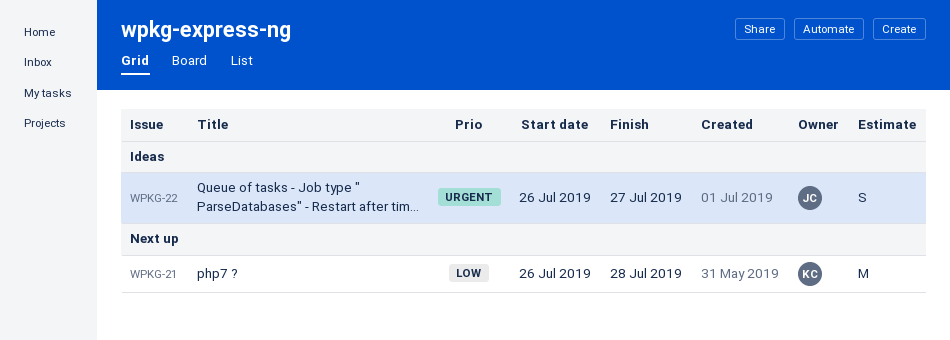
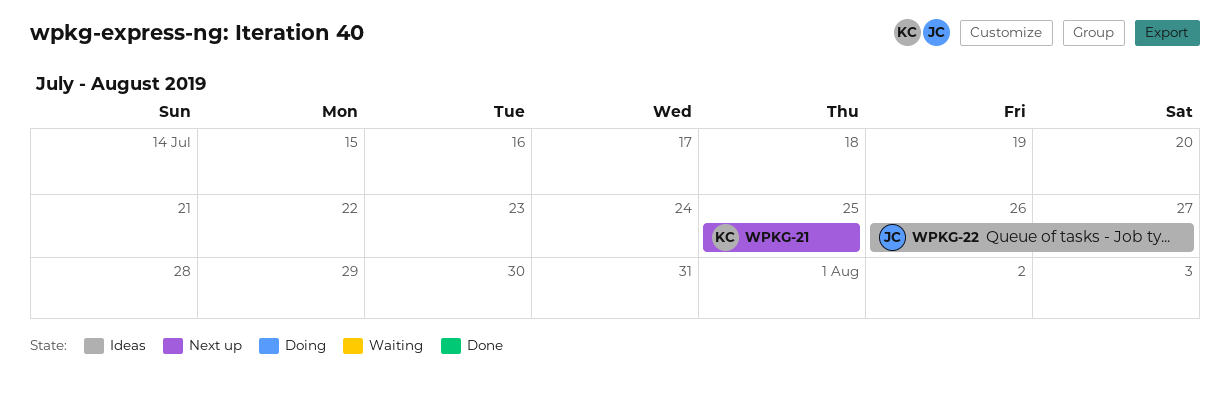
WPKG-21, start: Jul 26 -> Jul 25
WPKG-21, due: Jul 28 -> Jul 25

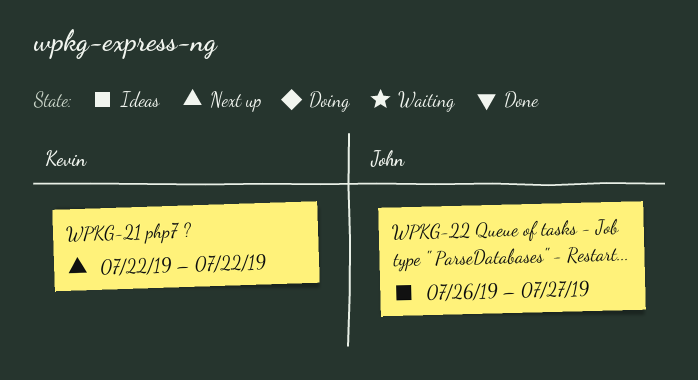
WPKG-21, start: Jul 25 -> Jul 22
WPKG-21, due: Jul 25 -> Jul 22

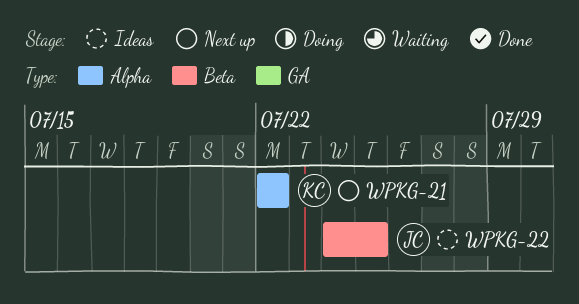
WPKG-22, start: Jul 26 -> Jul 24
WPKG-22, due: Jul 27 -> Jul 25

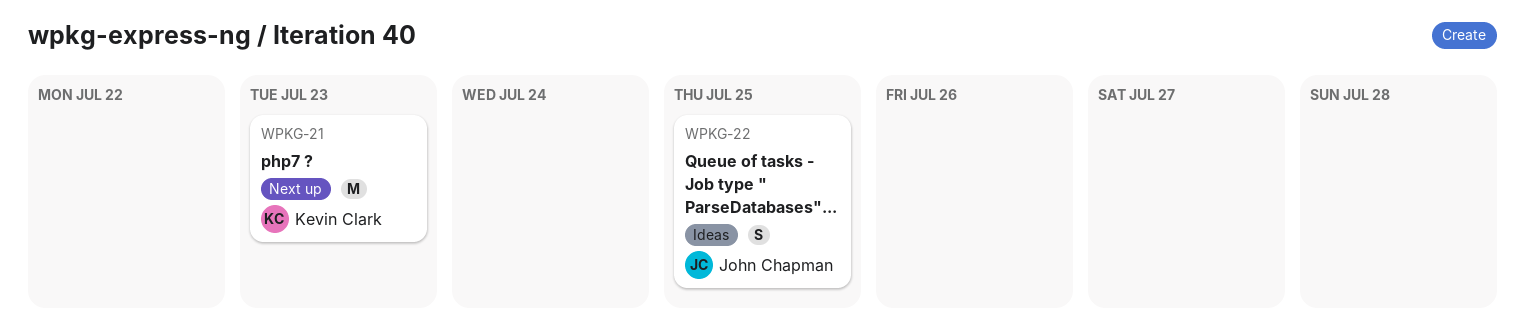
WPKG-21, due: Jul 22 -> Jul 23

